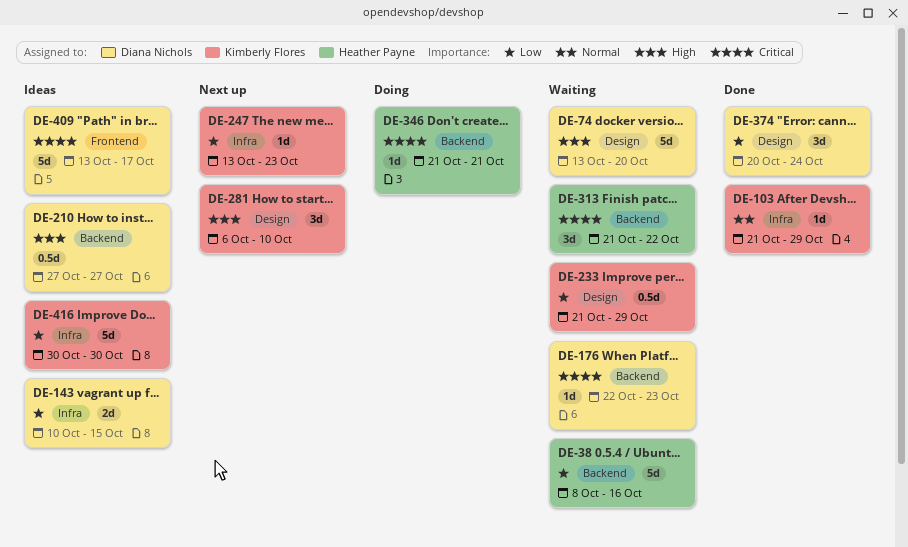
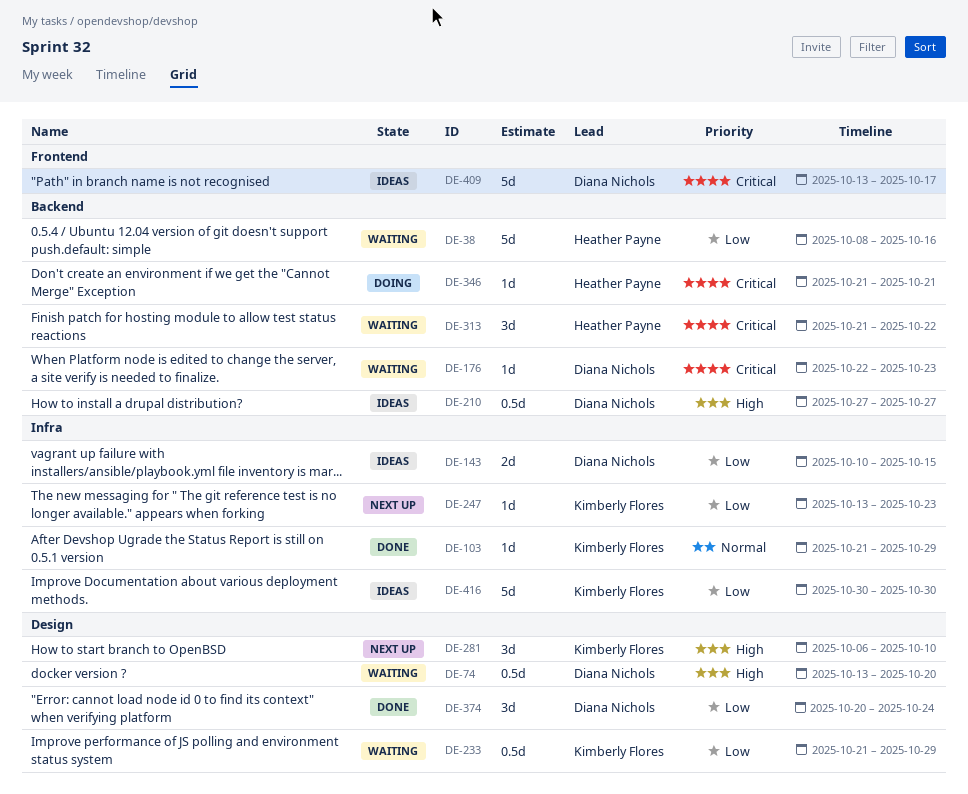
DE-74, estimate: 5d -> 0.5d

